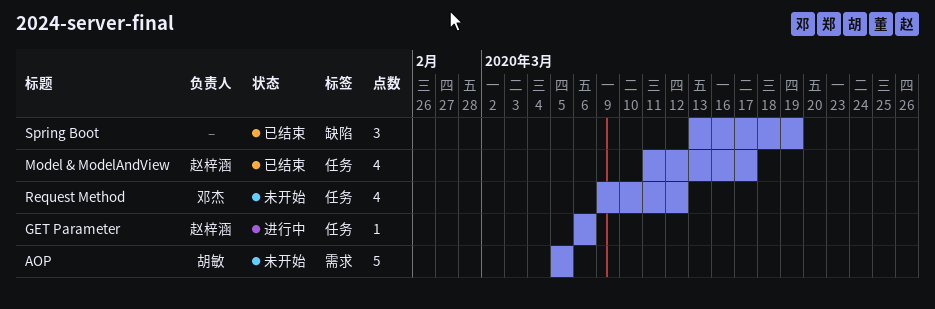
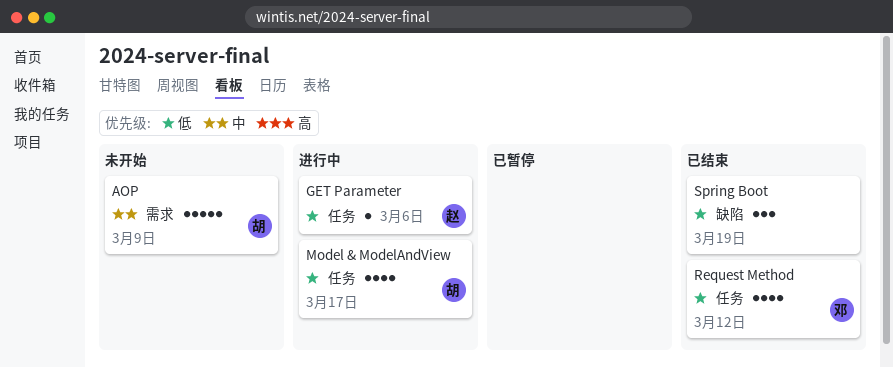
AOP, due: Mar 5 -> Mar 9
Model & ModelAndView, status: 已结束 -> 进行中
Model & ModelAndView, owner: 赵梓涵 -> 胡敏
Request Method, status: 未开始 -> 已结束

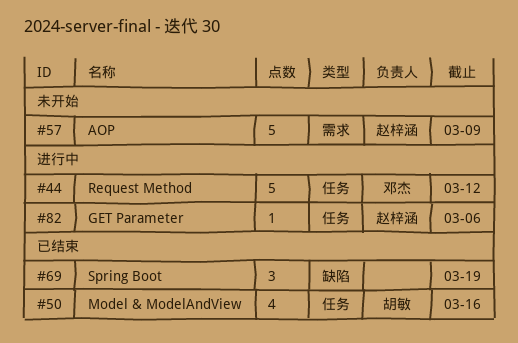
AOP, owner: 胡敏 -> 赵梓涵
Model & ModelAndView, status: 进行中 -> 已结束
Model & ModelAndView, due: Mar 17 -> Mar 16
Request Method, status: 已结束 -> 进行中
Request Method, estimate: 4 -> 5

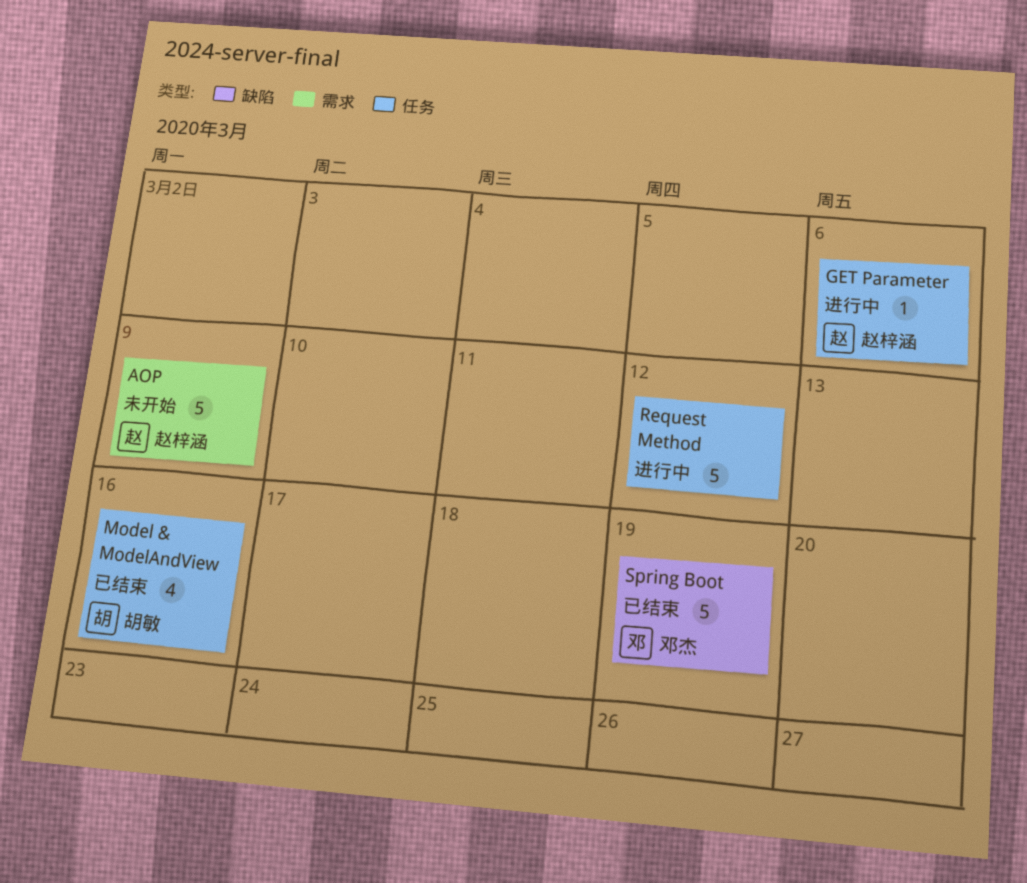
Request Method, owner: 邓杰 -> none
Spring Boot, owner: none -> 邓杰
Spring Boot, estimate: 3 -> 5

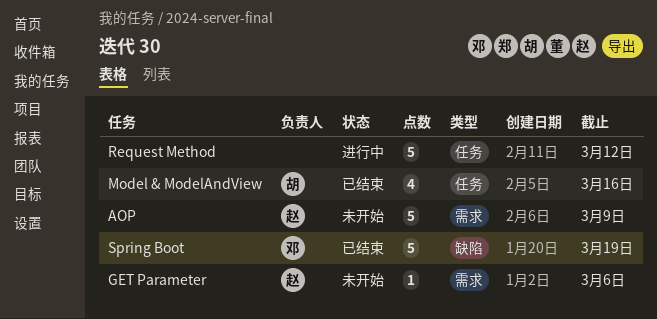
GET Parameter, status: 进行中 -> 未开始
GET Parameter, label: 任务 -> 需求

